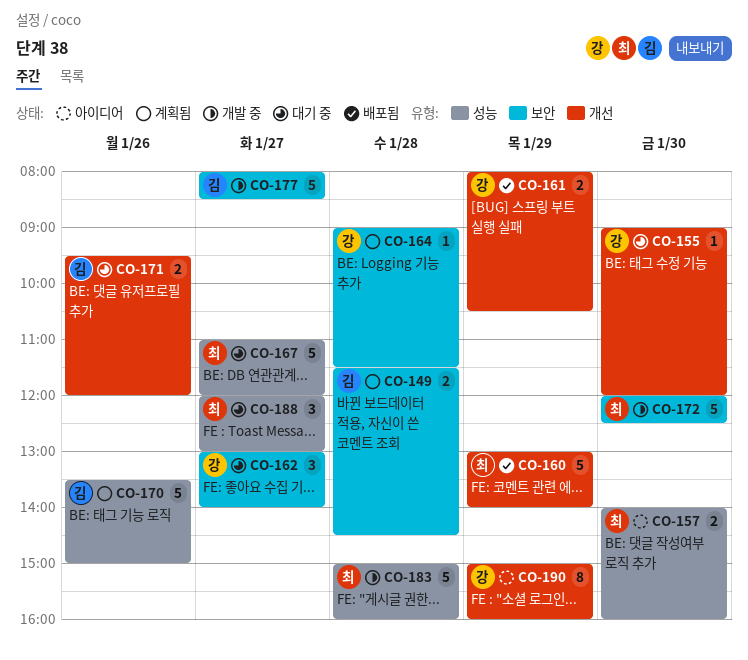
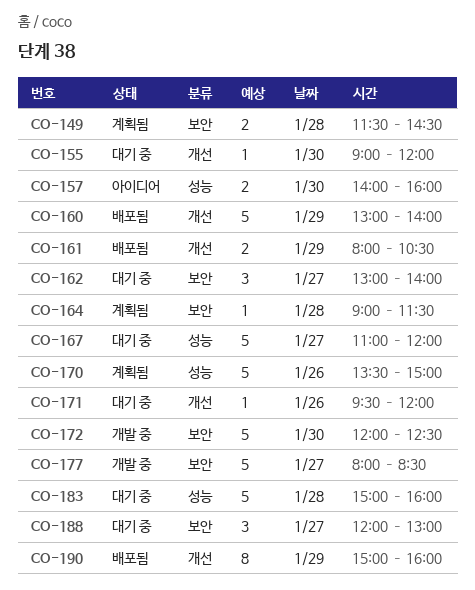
CO-171, estimate: 2 -> 1
CO-183, status: 개발 중 -> 대기 중
CO-188, label: 성능 -> 보안
CO-190, status: 아이디어 -> 배포됨

